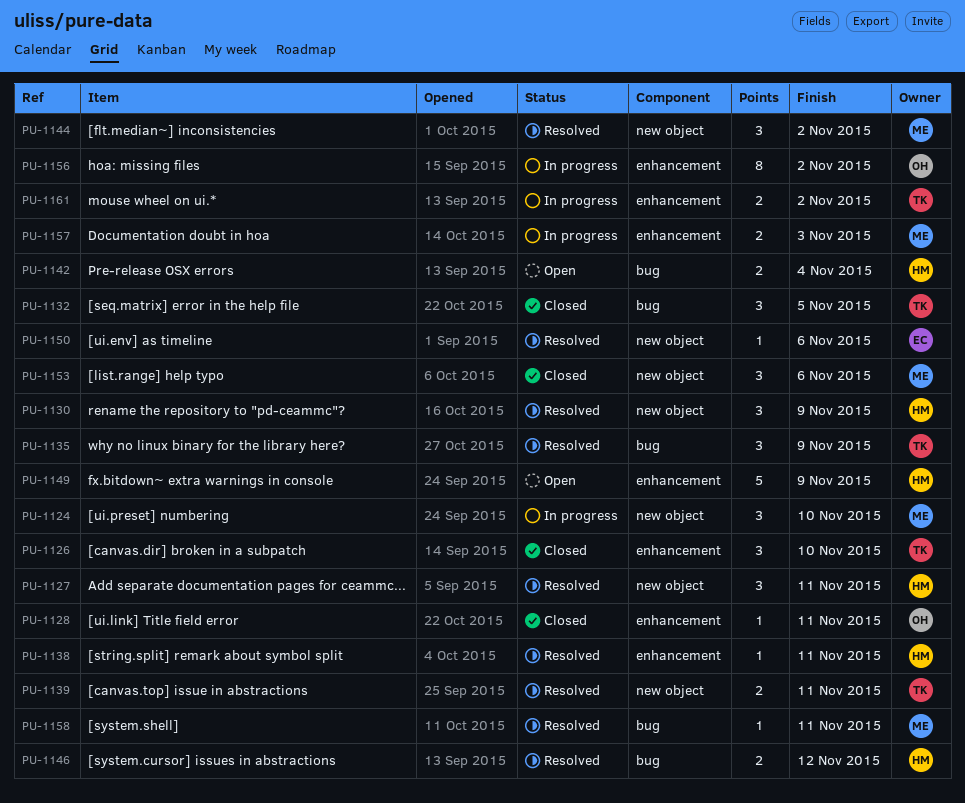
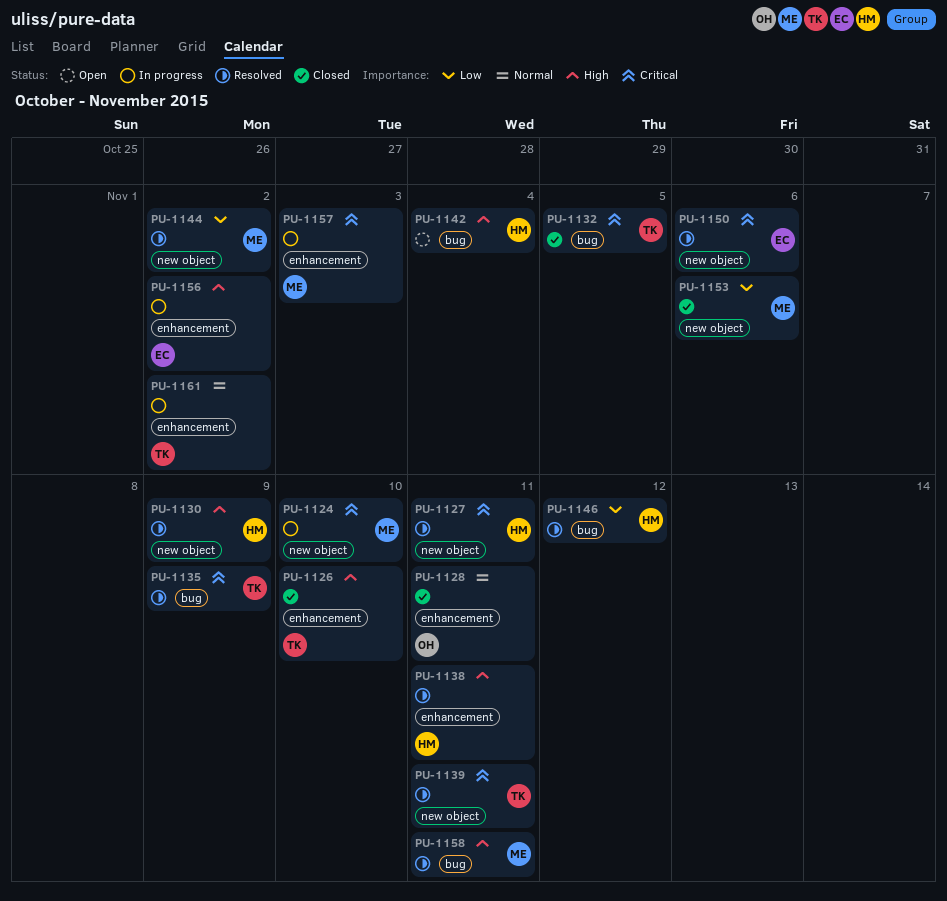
PU-1149: present -> none
PU-1156, owner: OH -> EC

